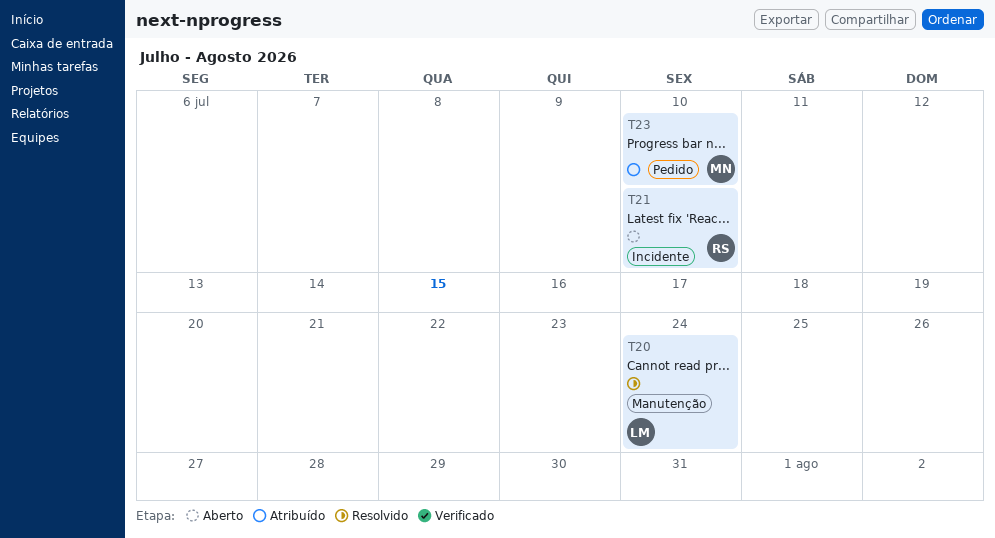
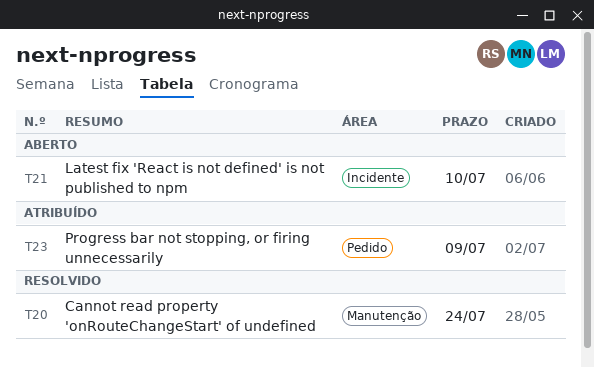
T23, due: Jul 10 -> Jul 9

